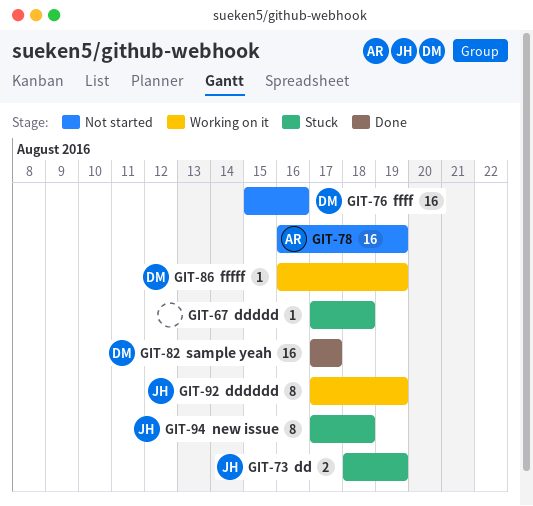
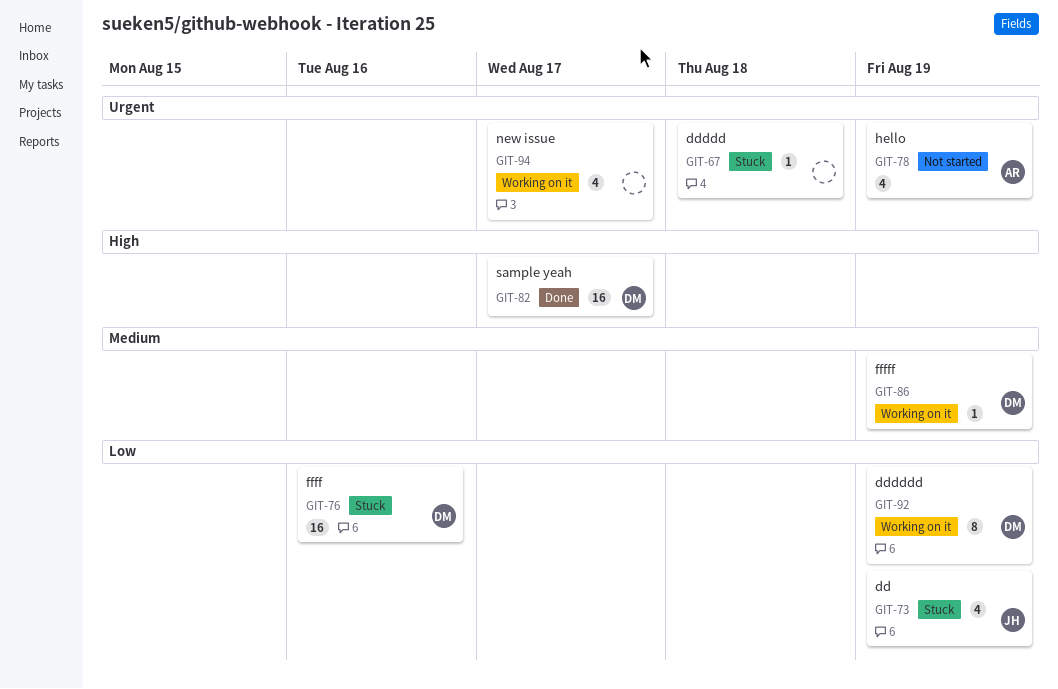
GIT-73, estimate: 2 -> 4
GIT-76, status: Not started -> Stuck
GIT-78, estimate: 16 -> 4
GIT-92, owner: JH -> DM
GIT-94, status: Stuck -> Working on it
GIT-94, owner: JH -> none
GIT-94, estimate: 8 -> 4
GIT-94, due: Aug 18 -> Aug 17

